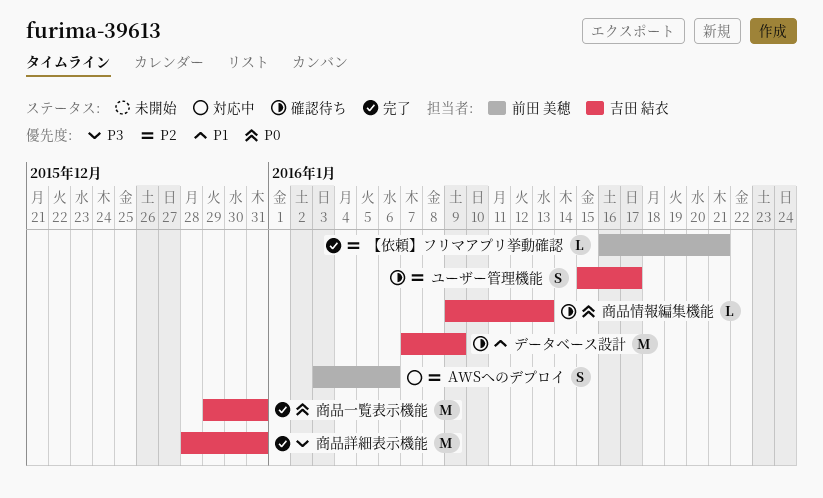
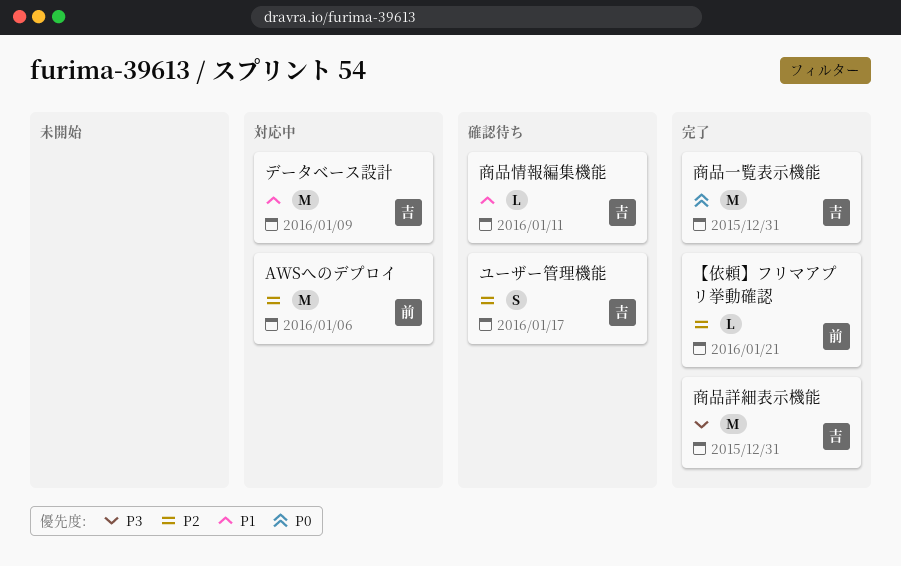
AWSへのデプロイ, estimate: S -> M
データベース設計, status: 確認待ち -> 対応中
商品情報編集機能, priority: P0 -> P1
商品情報編集機能, due: Jan 13 -> Jan 11

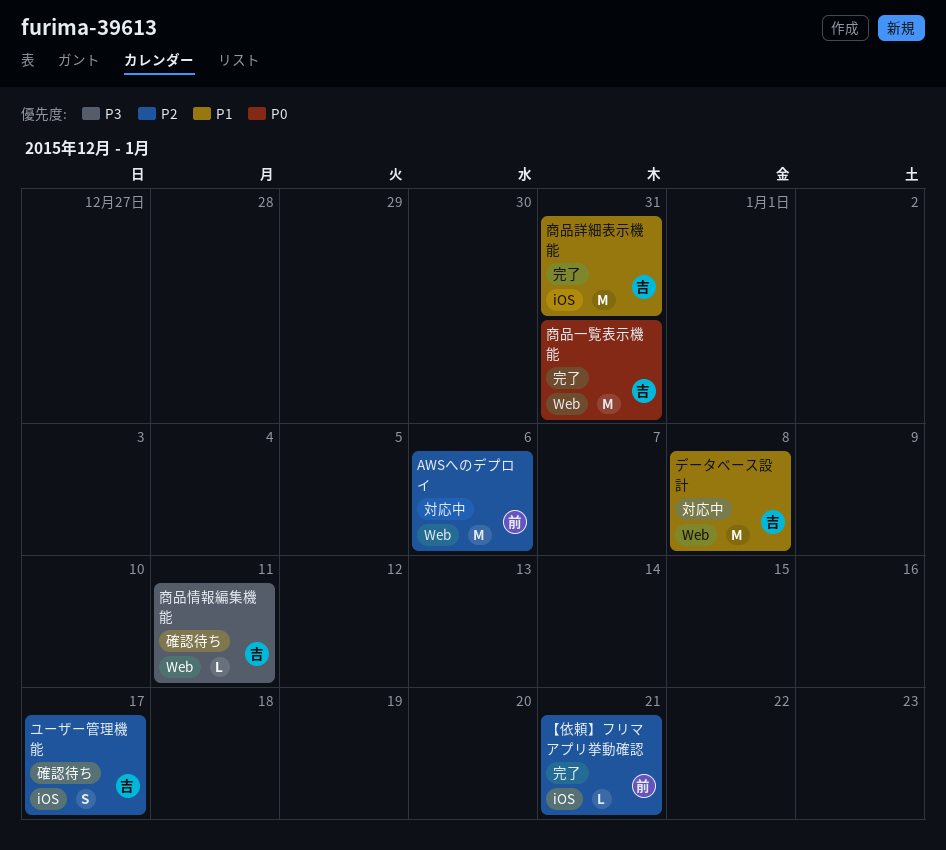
データベース設計, due: Jan 9 -> Jan 8
商品情報編集機能, priority: P1 -> P3
商品詳細表示機能, priority: P3 -> P1

